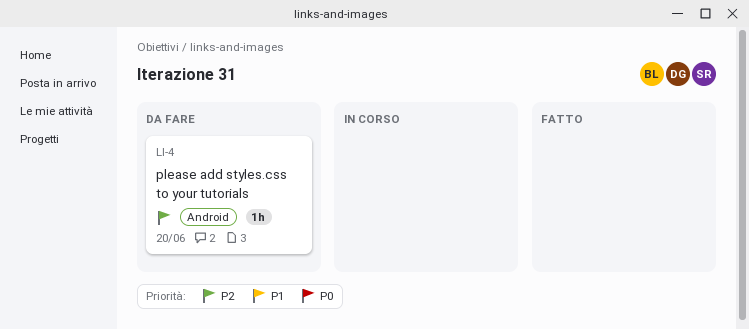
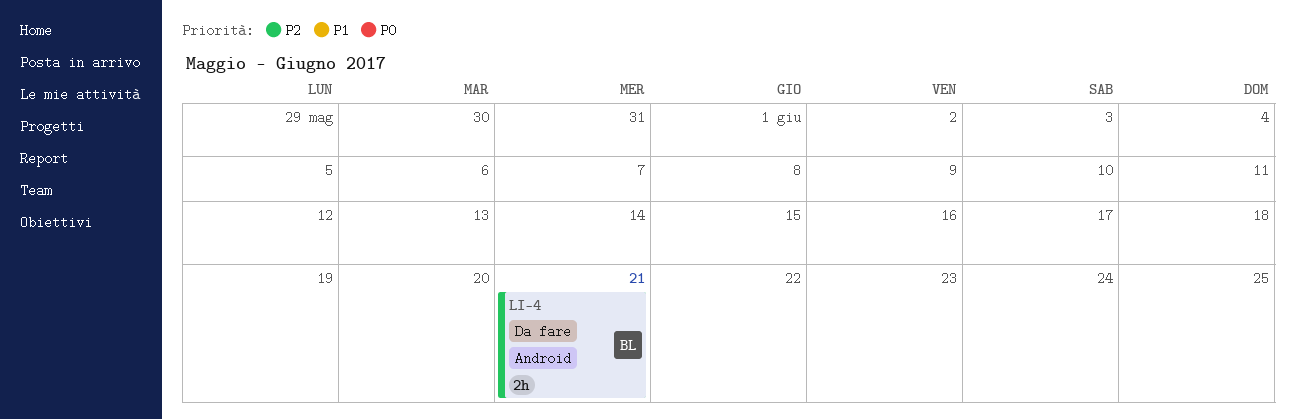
LI-4, estimate: 1h -> 2h
LI-4, due: Jun 20 -> Jun 21

